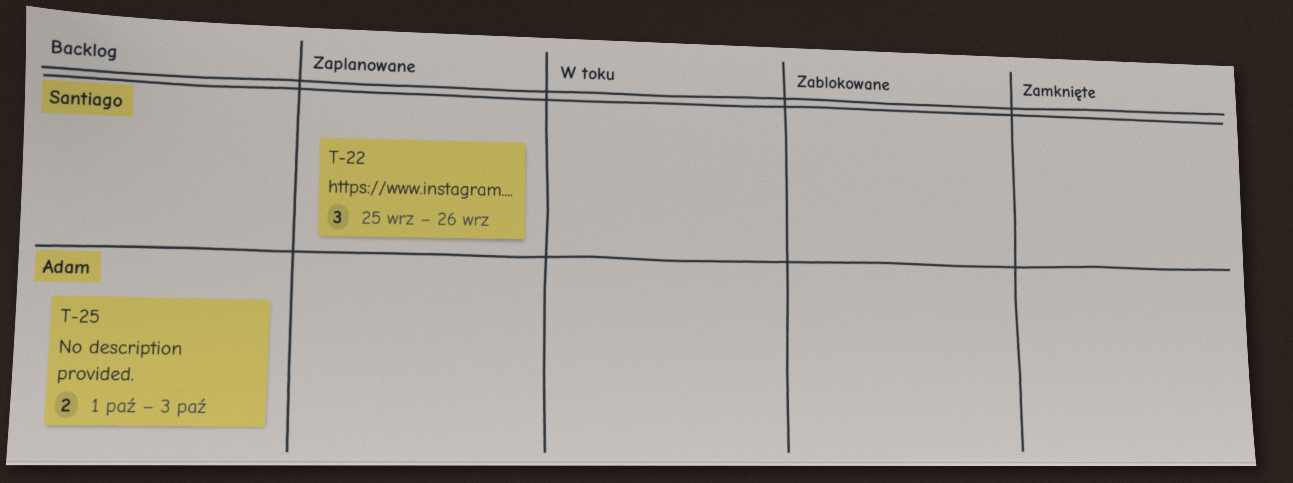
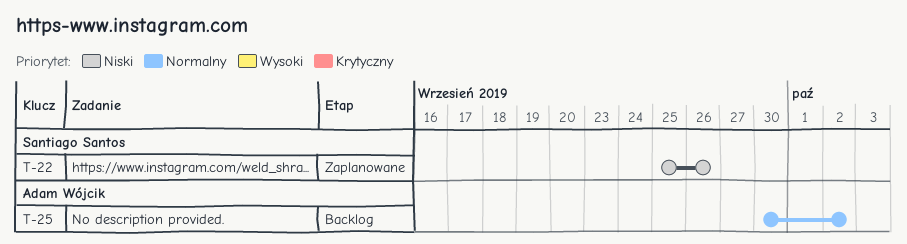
T-25, start: Oct 1 -> Sep 30
T-25, due: Oct 3 -> Oct 2

